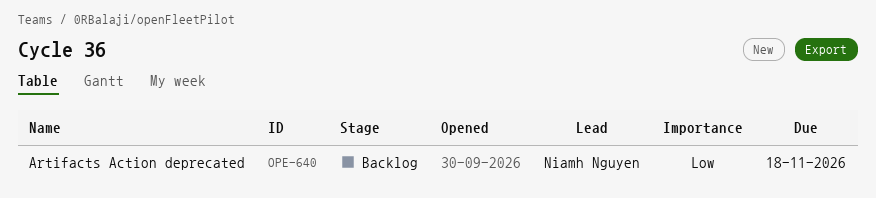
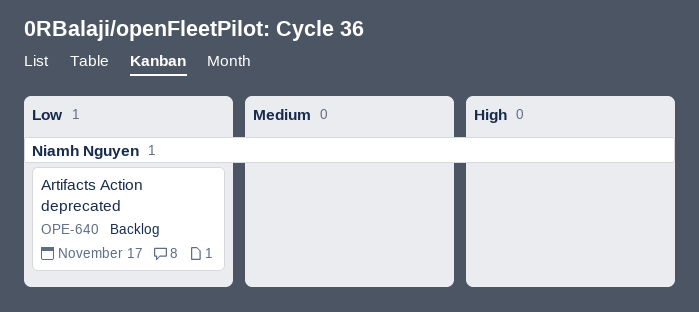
OPE-640, due: Nov 18 -> Nov 17

